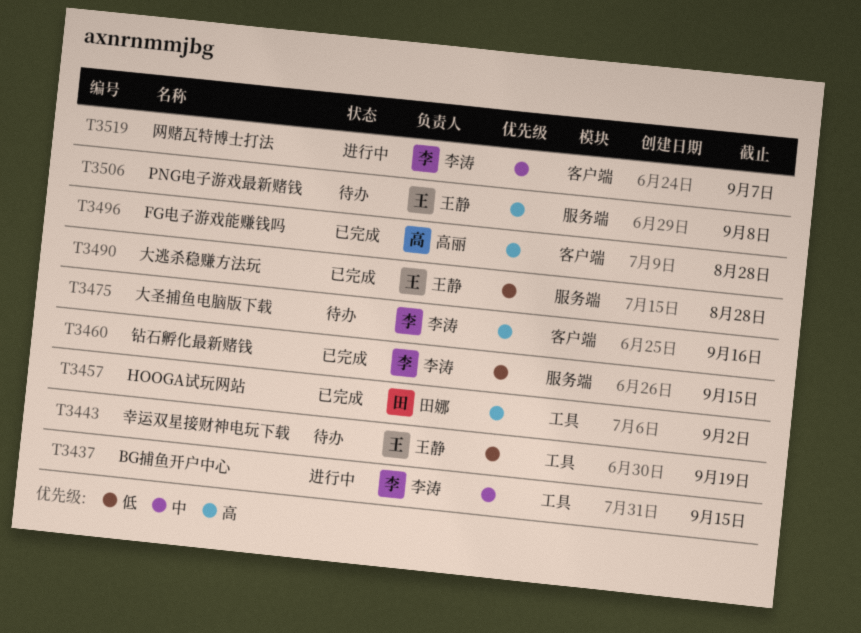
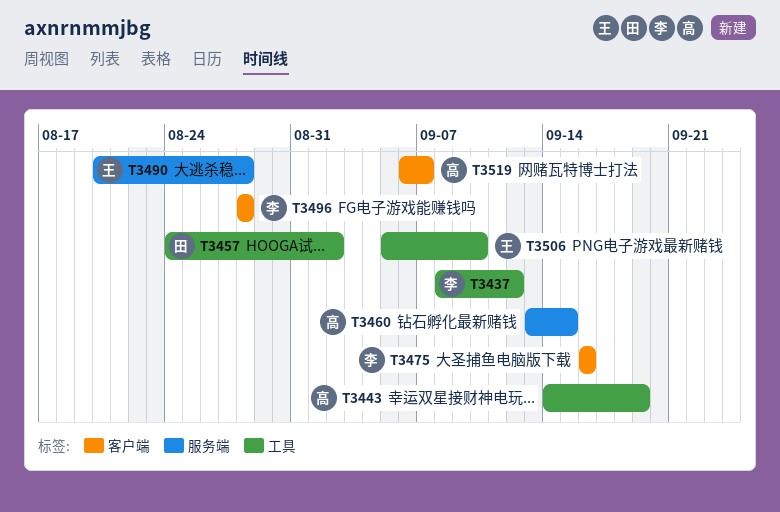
T3437, due: Sep 15 -> Sep 12
T3443, owner: 王静 -> 高丽
T3460, owner: 李涛 -> 高丽
T3496, owner: 高丽 -> 李涛
T3506, label: 服务端 -> 工具
T3506, due: Sep 8 -> Sep 10
T3519, owner: 李涛 -> 高丽

